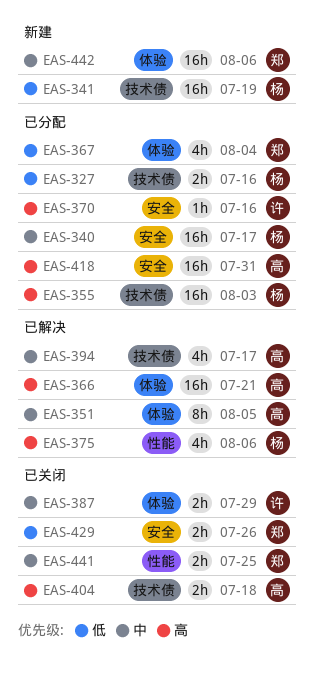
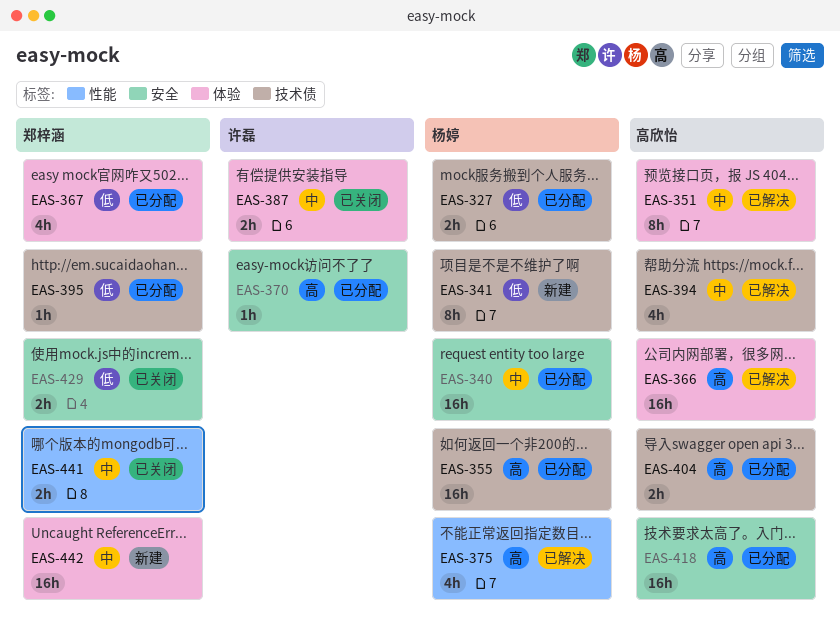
EAS-341, estimate: 16h -> 8h
EAS-395: none -> present
EAS-404, status: 已关闭 -> 已分配

